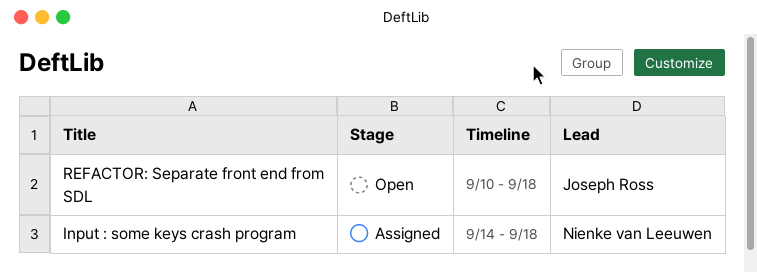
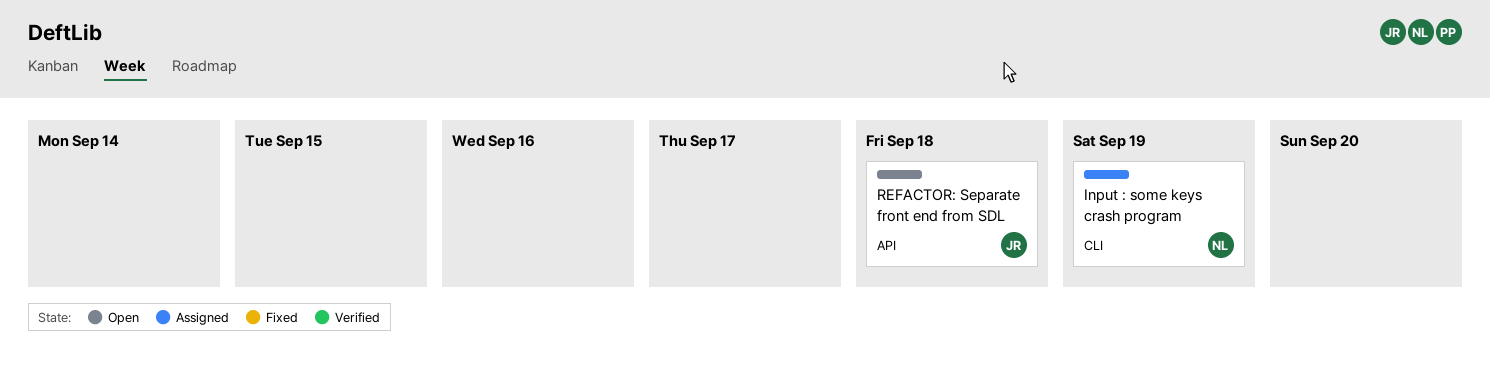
Input : some keys crash program, due: Sep 18 -> Sep 19

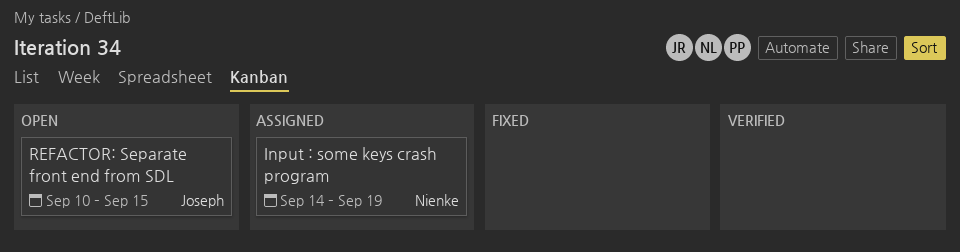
REFACTOR: Separate front end from SDL, due: Sep 18 -> Sep 15

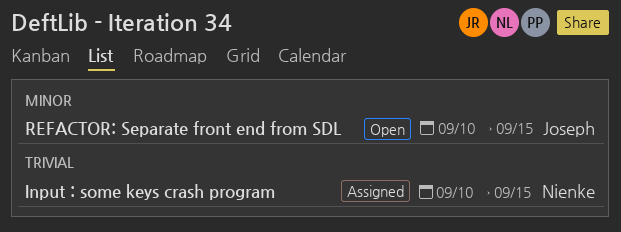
Input : some keys crash program, start: Sep 14 -> Sep 10
Input : some keys crash program, due: Sep 19 -> Sep 15

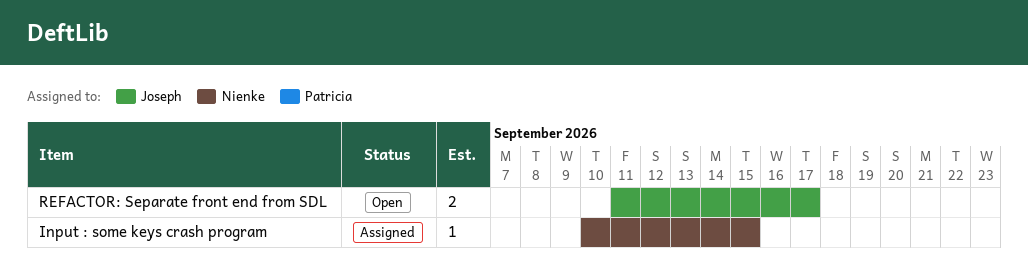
REFACTOR: Separate front end from SDL, start: Sep 10 -> Sep 11
REFACTOR: Separate front end from SDL, due: Sep 15 -> Sep 17

